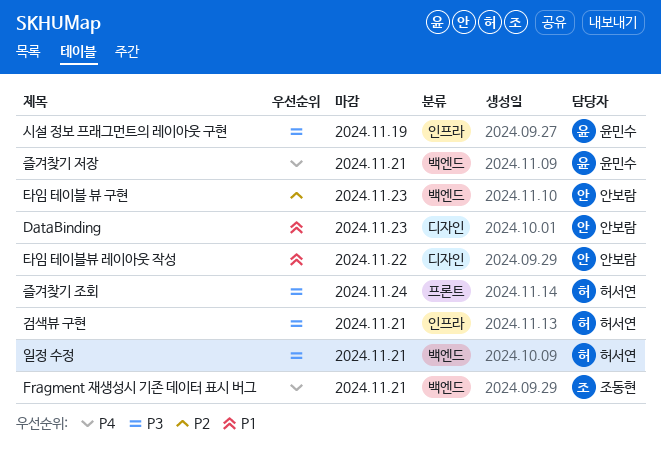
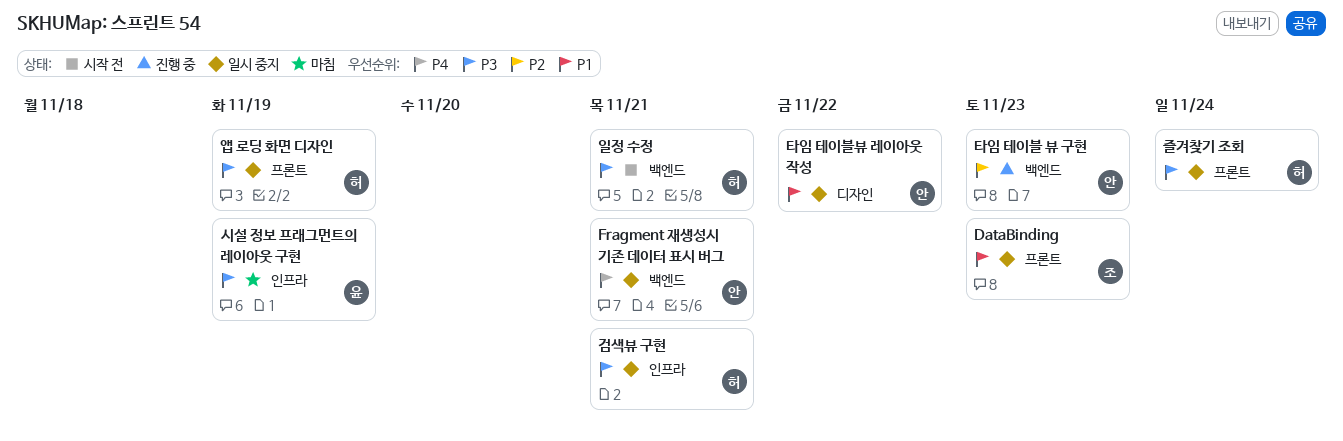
DataBinding, owner: 안보람 -> 조동현
DataBinding, label: 디자인 -> 프론트
Fragment 재생성시 기존 데이터 표시 버그, owner: 조동현 -> 안보람
앱 로딩 화면 디자인: none -> present
즐겨찾기 저장: present -> none

